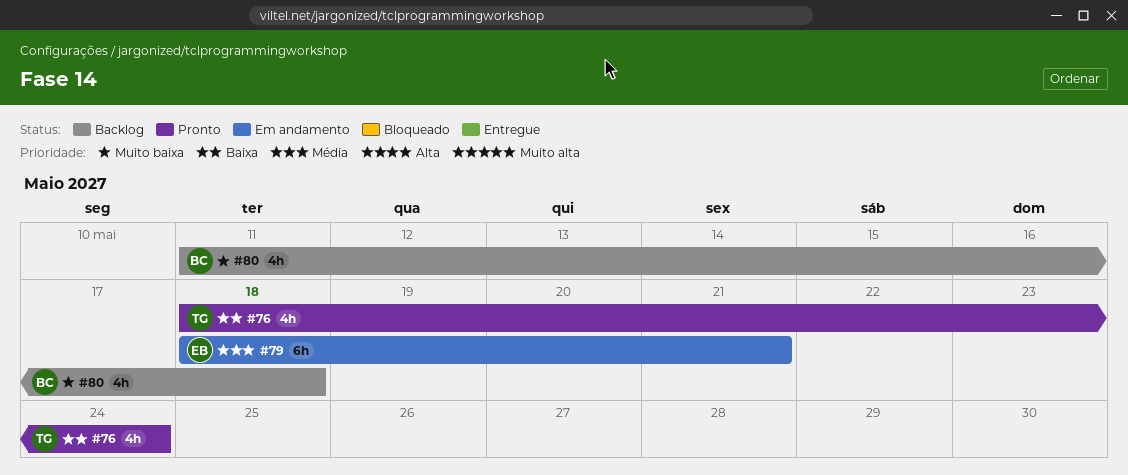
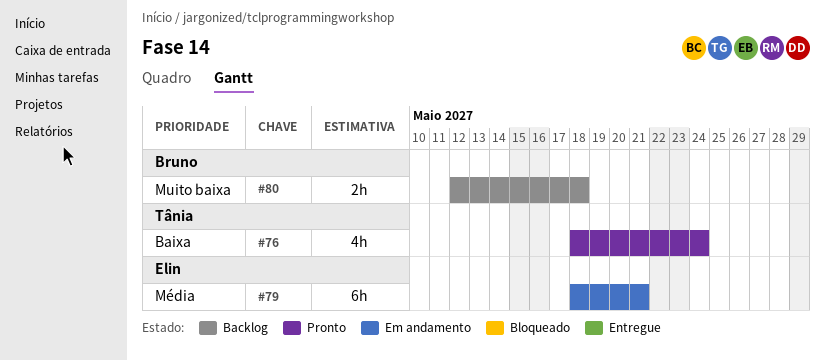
#80, estimate: 4h -> 2h
#80, start: May 11 -> May 12

